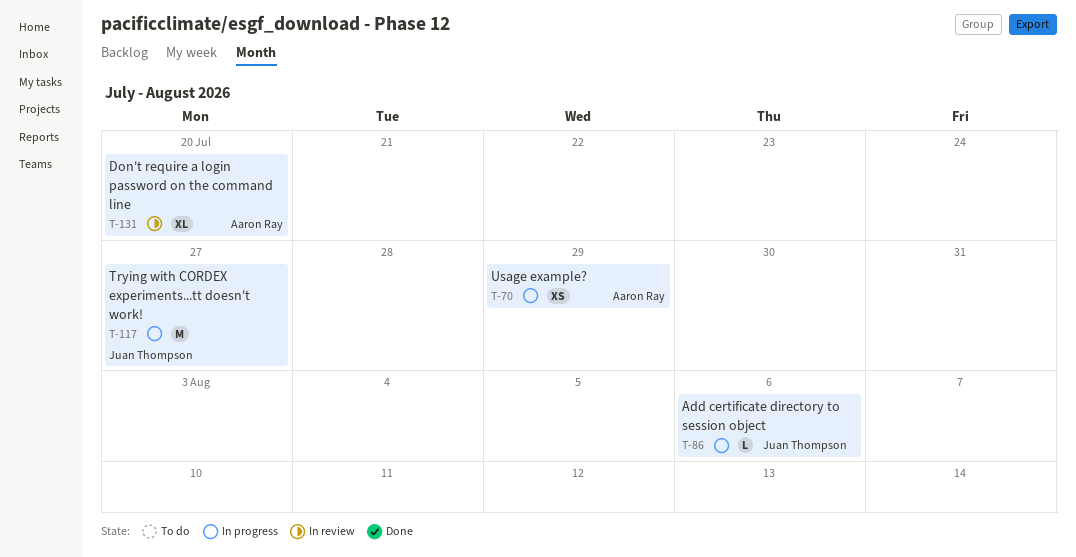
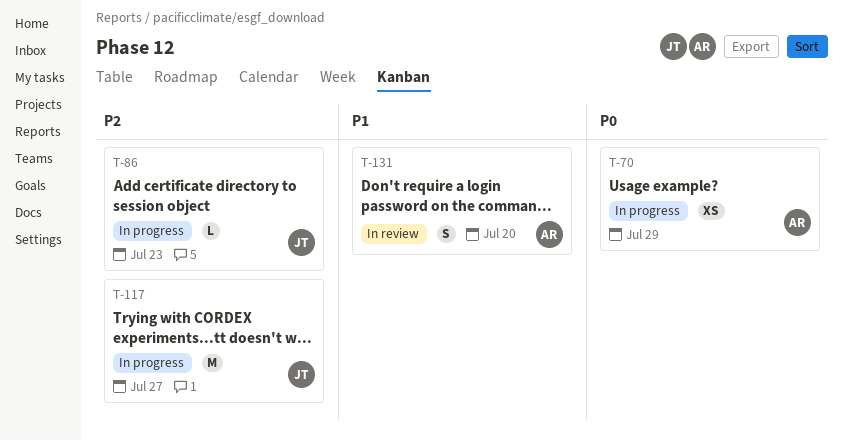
T-86, due: Aug 6 -> Jul 23
T-131, estimate: XL -> S

